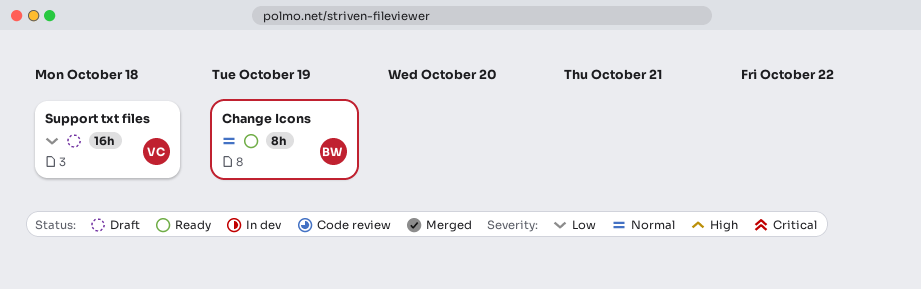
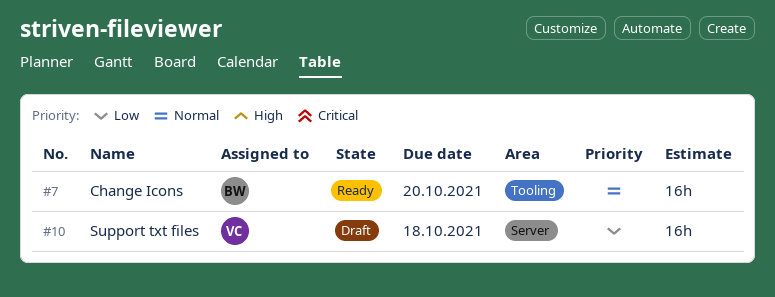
Change Icons, estimate: 8h -> 16h
Change Icons, due: Oct 19 -> Oct 20

